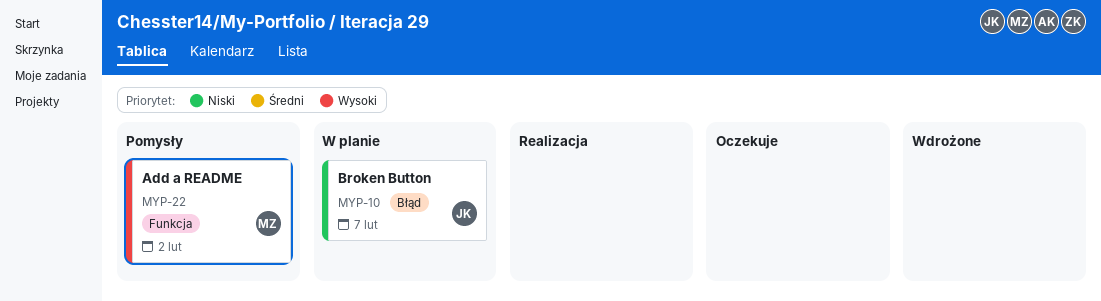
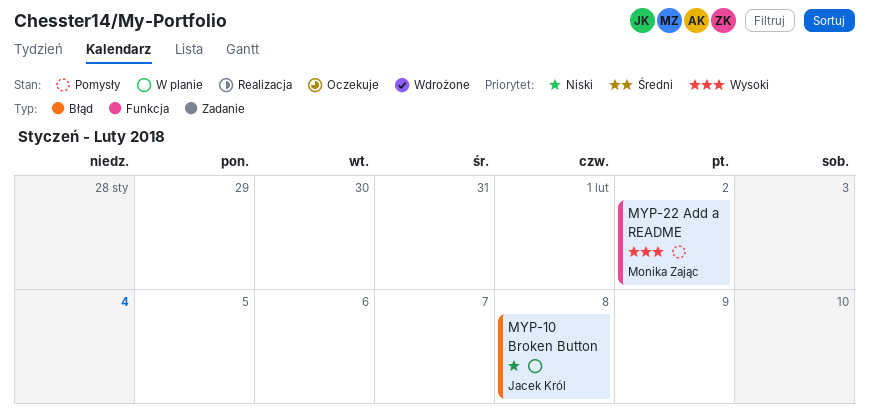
MYP-10, due: Feb 7 -> Feb 8

